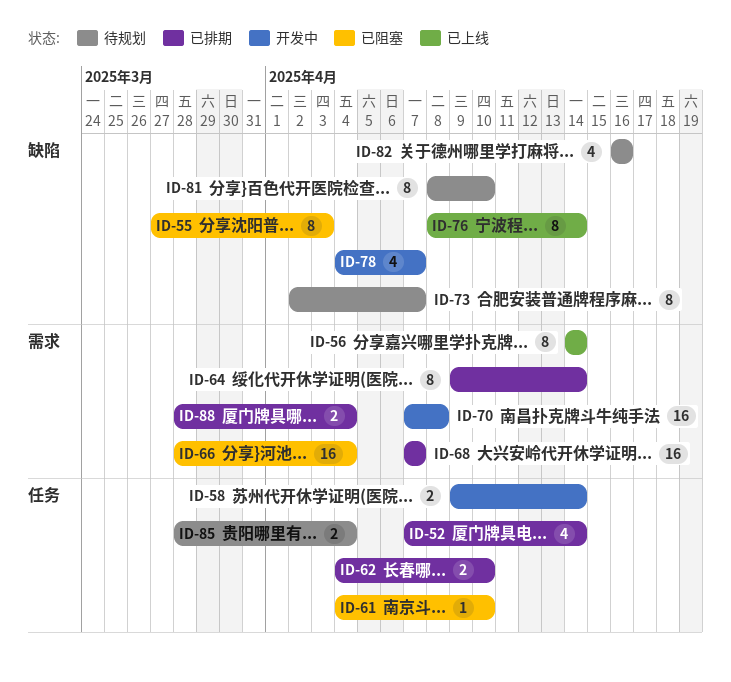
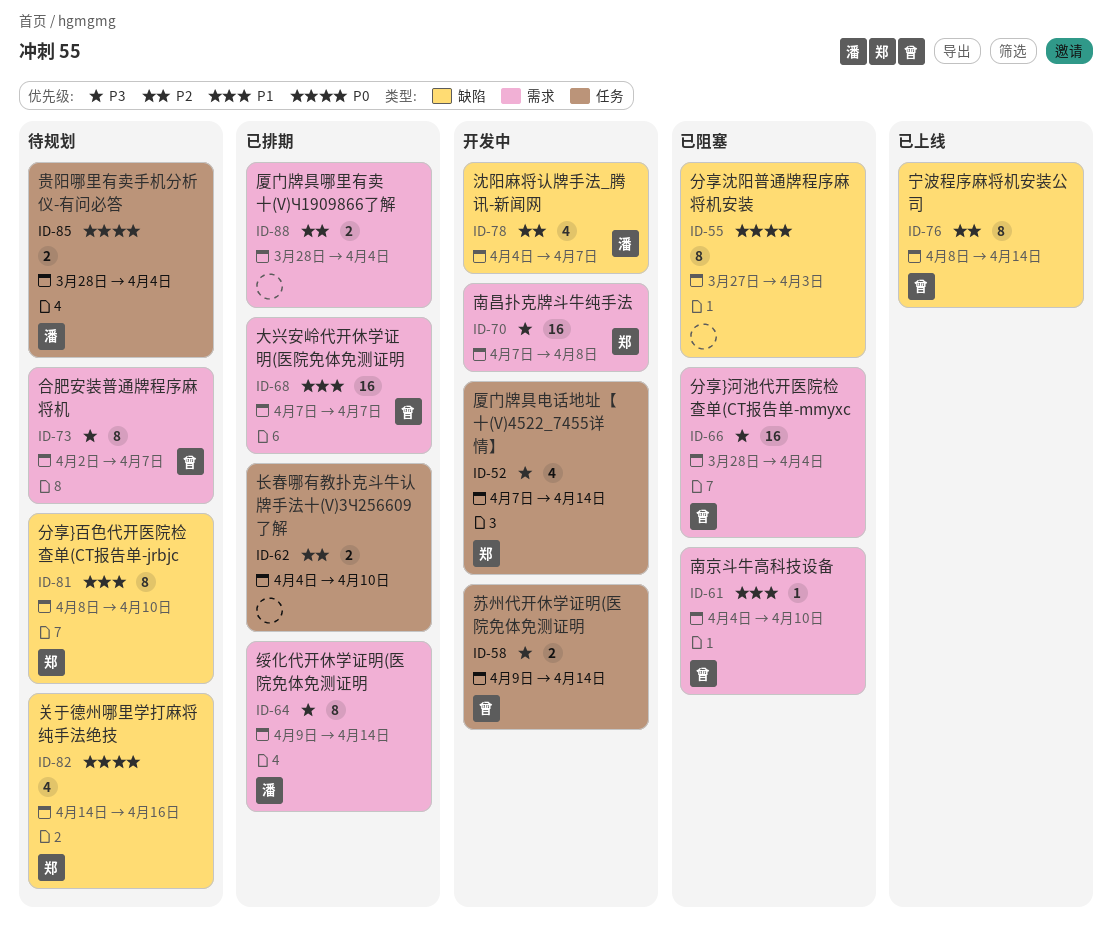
ID-52, status: 已排期 -> 开发中
ID-56: present -> none
ID-61, label: 任务 -> 需求
ID-73, label: 缺陷 -> 需求
ID-82, start: Apr 16 -> Apr 14

